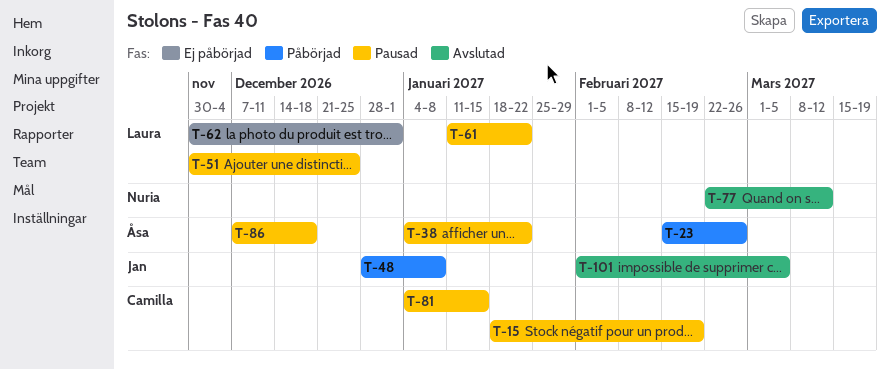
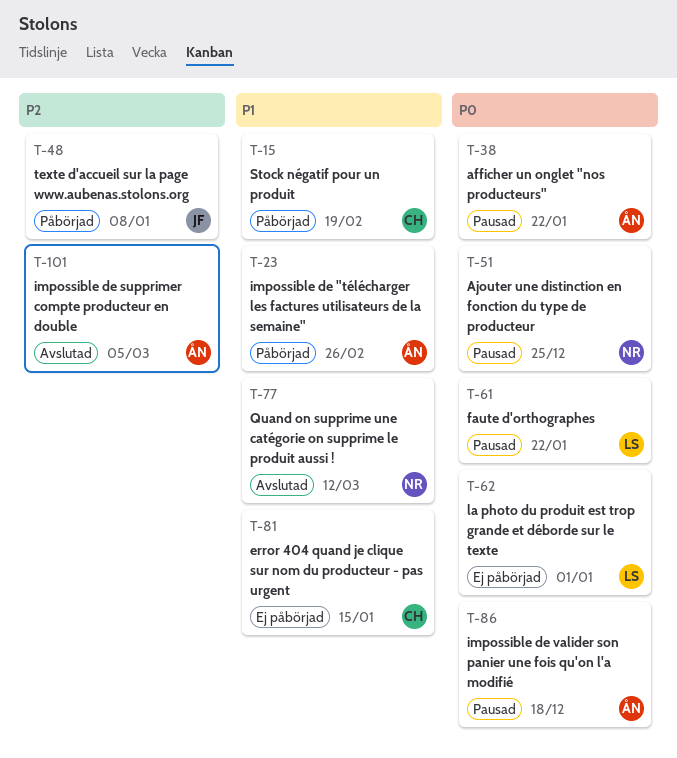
T-15, status: Pausad -> Påbörjad
T-51, owner: Laura -> Nuria
T-81, status: Pausad -> Ej påbörjad
T-101, owner: Jan -> Åsa

